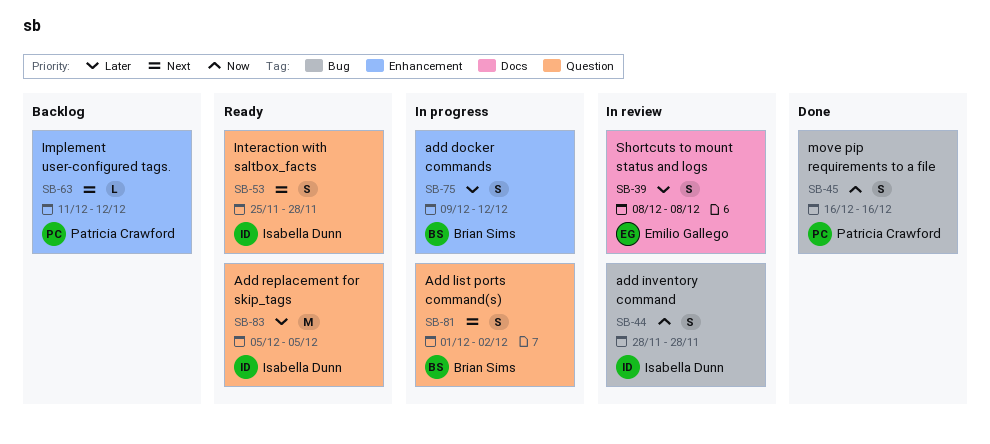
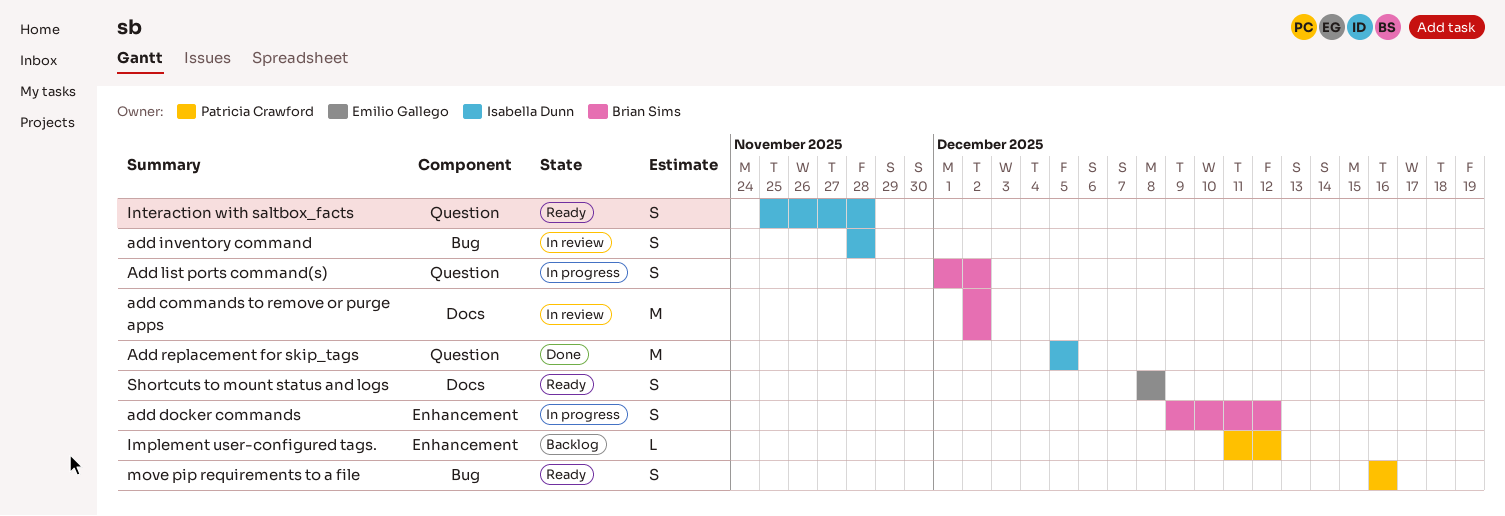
add commands to remove or purge apps: none -> present
Add replacement for skip_tags, status: Ready -> Done
move pip requirements to a file, status: Done -> Ready
Shortcuts to mount status and logs, status: In review -> Ready

